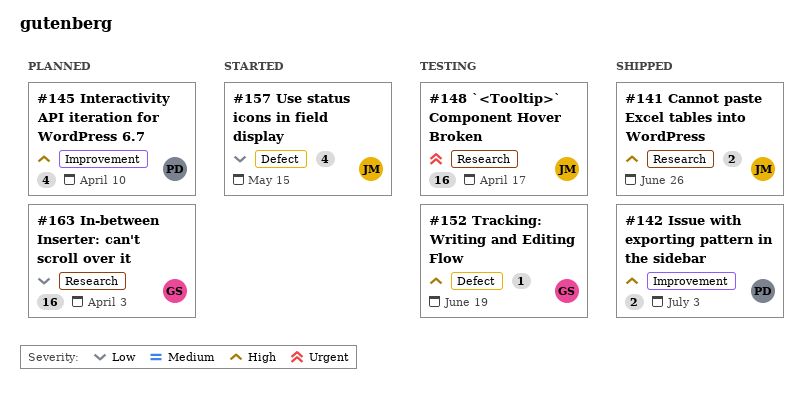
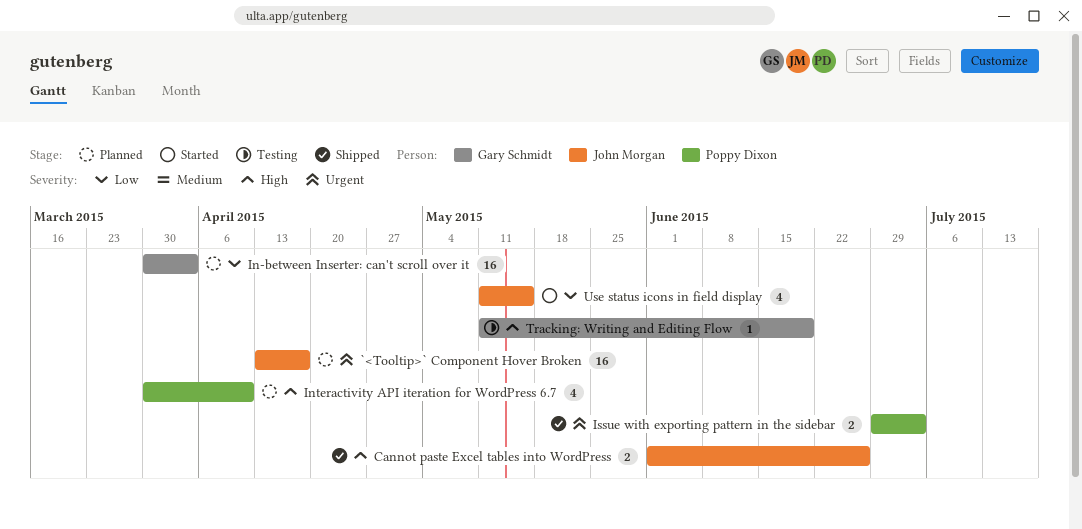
`<Tooltip>` Component Hover Broken, status: Testing -> Planned
Issue with exporting pattern in the sidebar, priority: High -> Urgent

